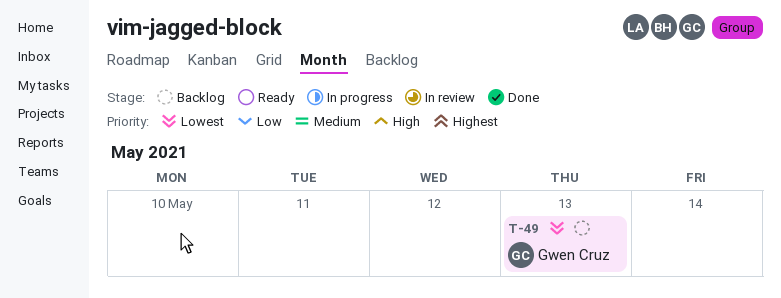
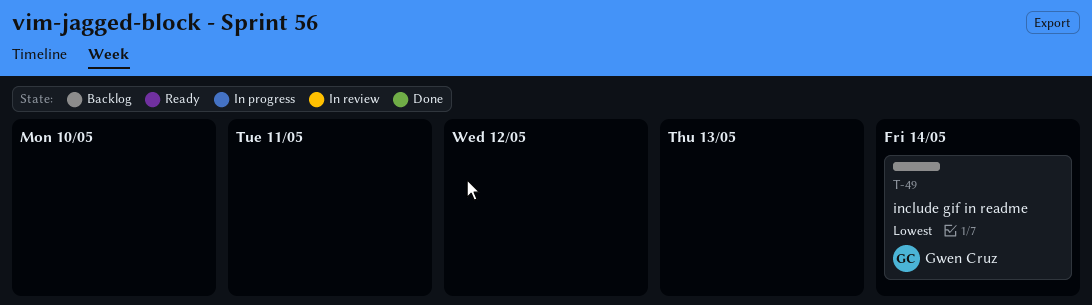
T-49, due: May 13 -> May 14

